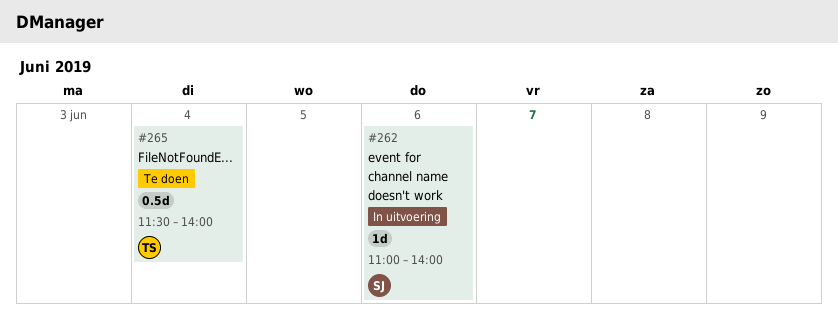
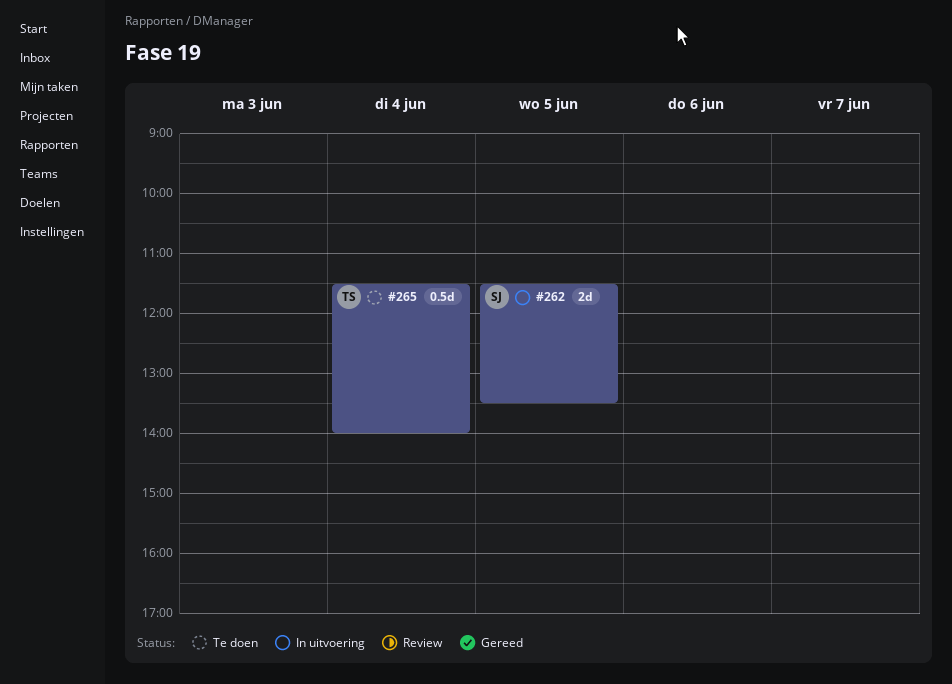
#262, estimate: 1d -> 2d
#262, day: Jun 6 -> Jun 5
#262, begins: 11:00 -> 11:30
#262, ends: 14:00 -> 13:30

